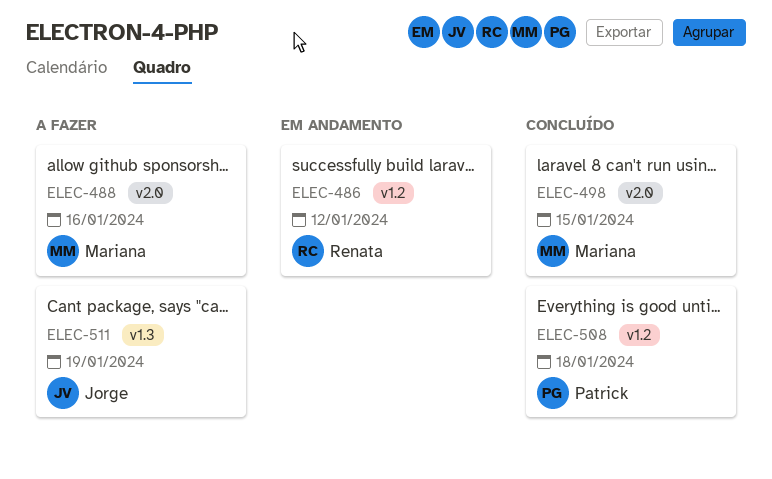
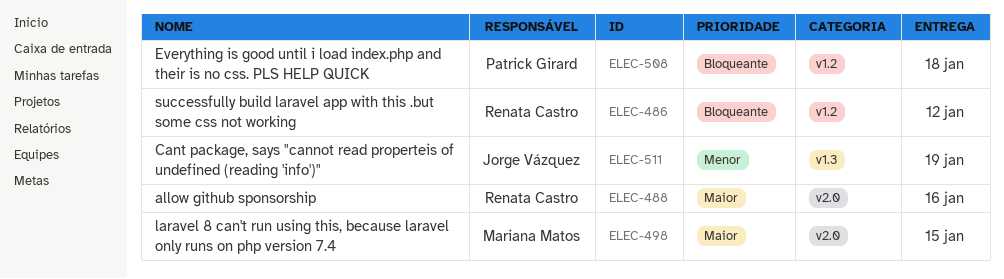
ELEC-488, owner: Mariana Matos -> Renata Castro

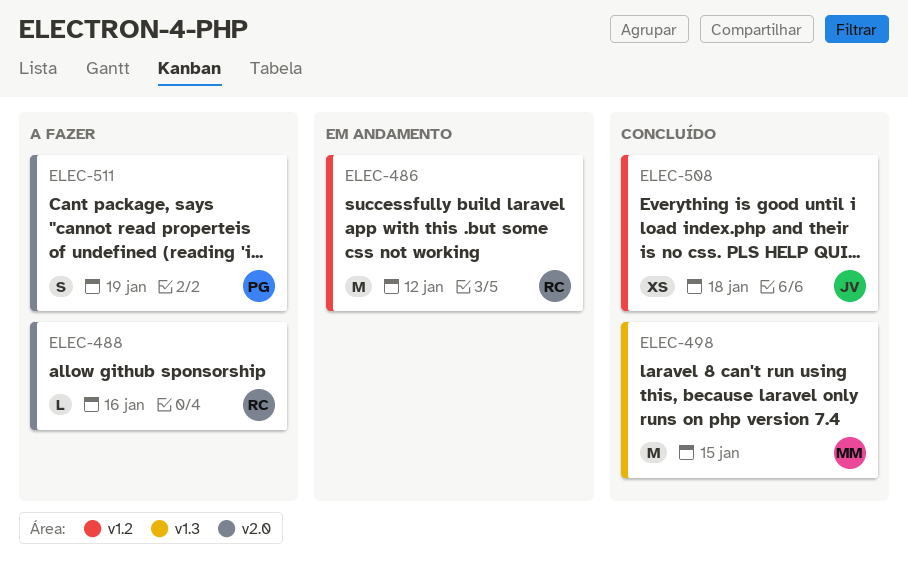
ELEC-498, label: v2.0 -> v1.3
ELEC-508, owner: Patrick Girard -> Jorge Vázquez
ELEC-511, owner: Jorge Vázquez -> Patrick Girard
ELEC-511, label: v1.3 -> v2.0

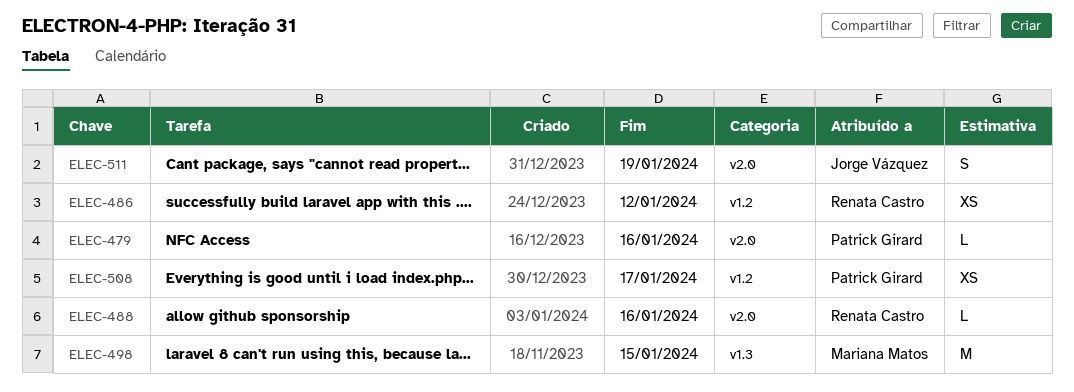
ELEC-479: none -> present
ELEC-486, estimate: M -> XS
ELEC-508, owner: Jorge Vázquez -> Patrick Girard
ELEC-508, due: Jan 18 -> Jan 17
ELEC-511, owner: Patrick Girard -> Jorge Vázquez

